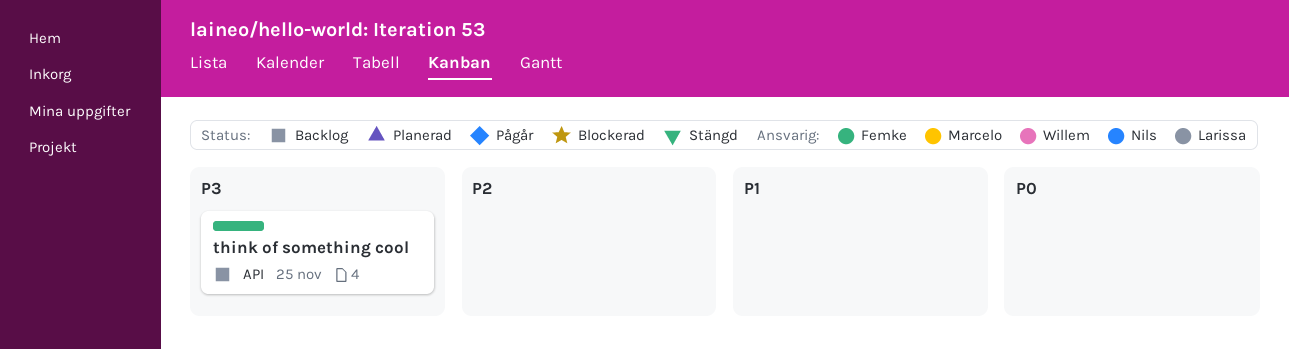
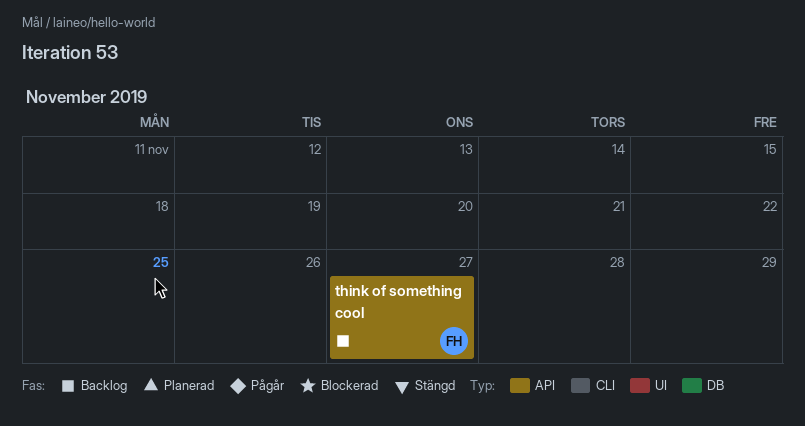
think of something cool, due: Nov 25 -> Nov 27

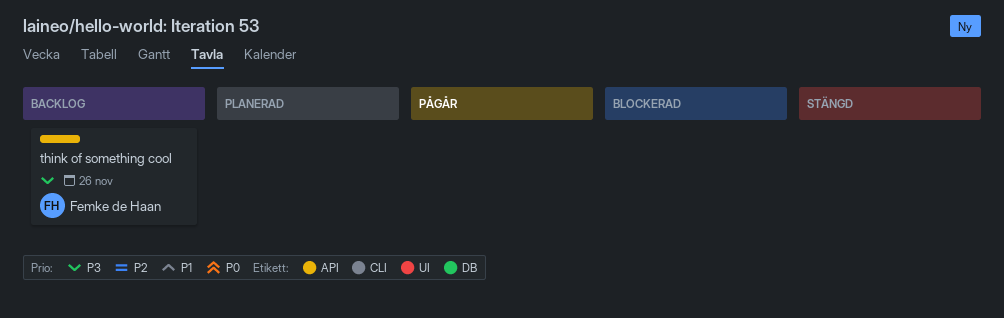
think of something cool, due: Nov 27 -> Nov 26

